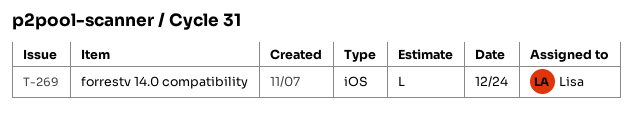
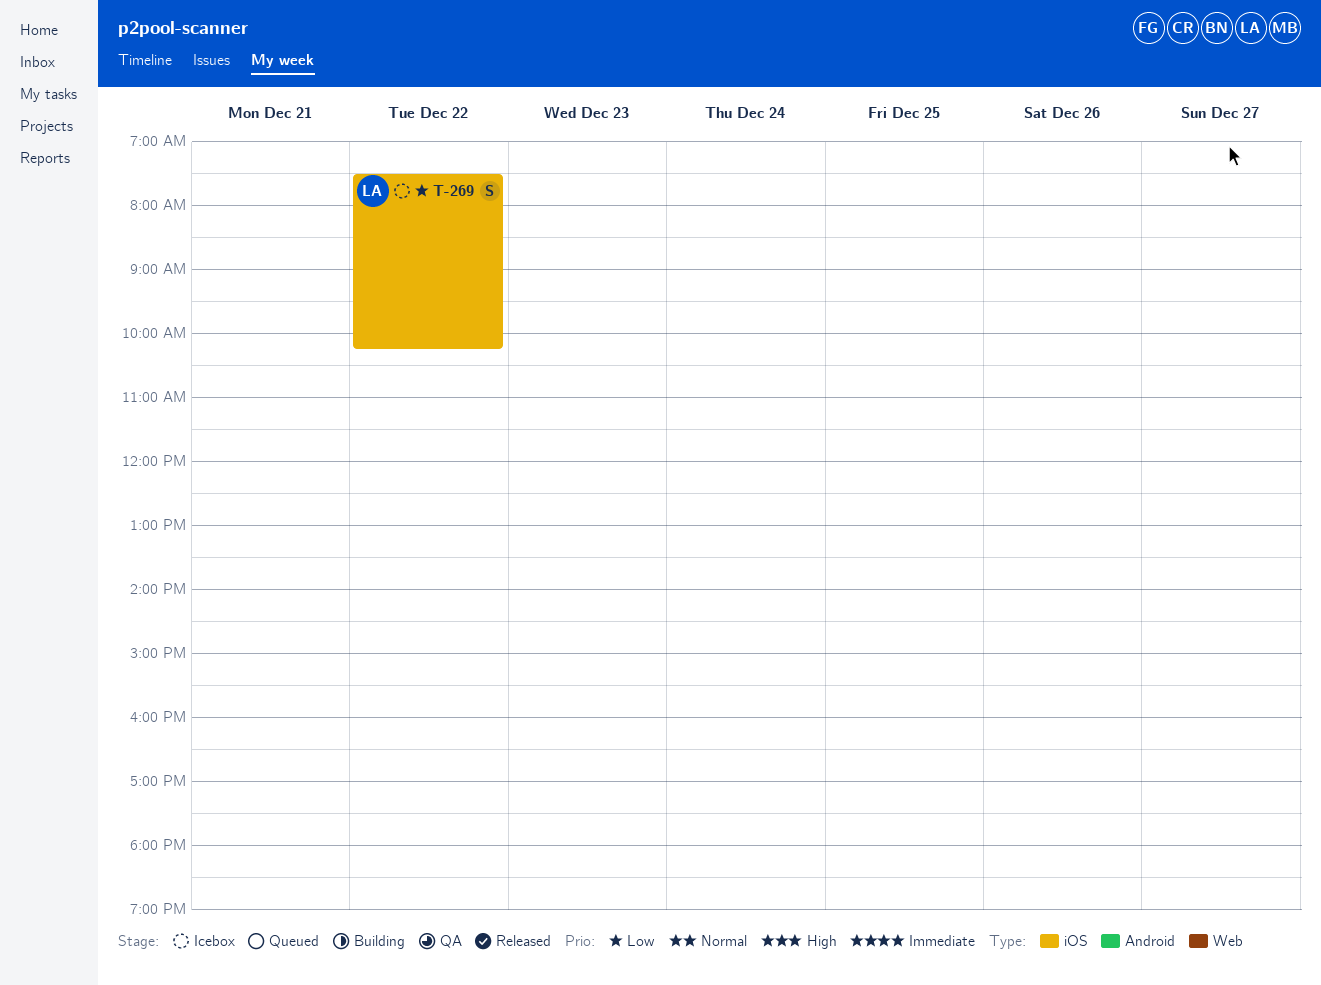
T-269, estimate: L -> S
T-269, day: Dec 24 -> Dec 22

